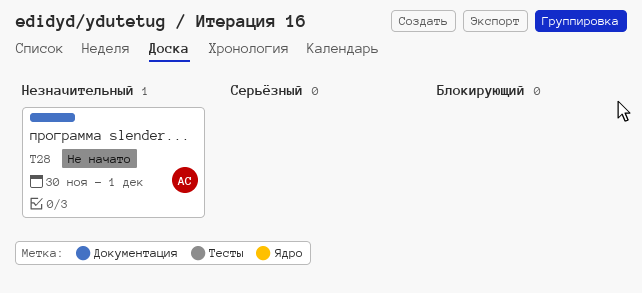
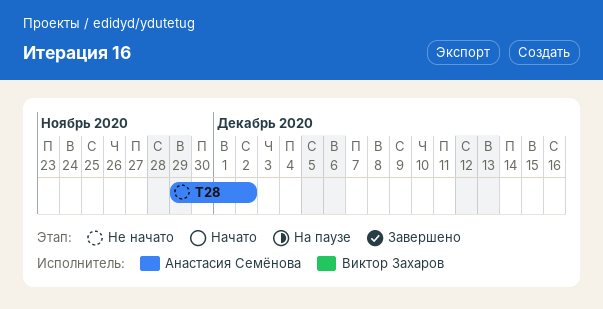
T28, start: Nov 30 -> Nov 29
T28, due: Dec 1 -> Dec 2

